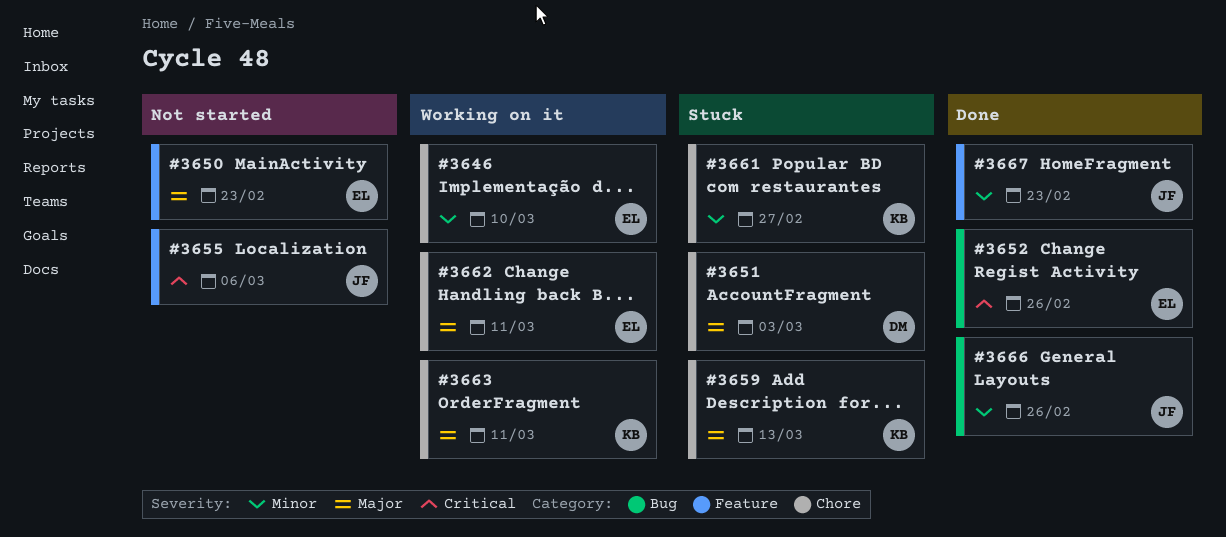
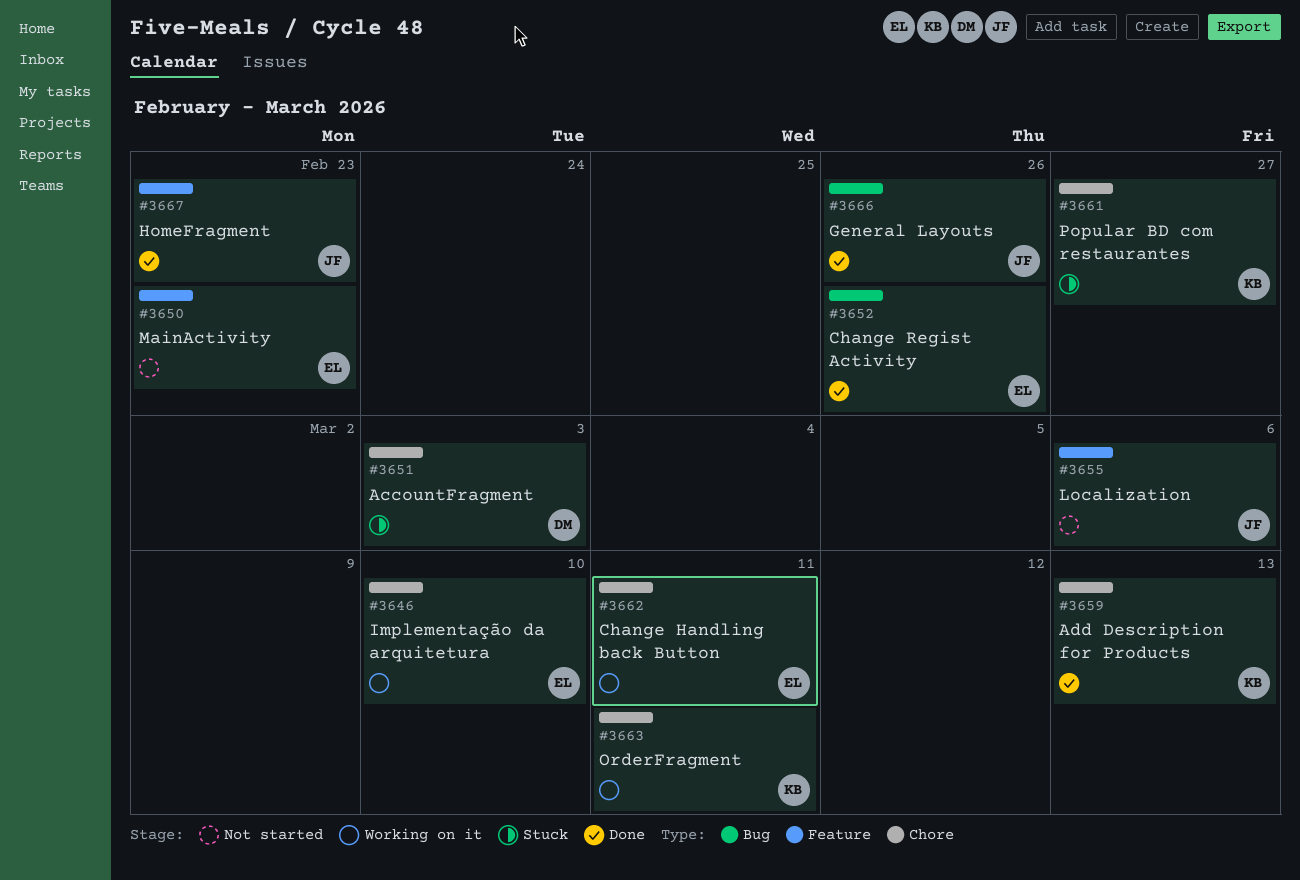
#3659, status: Stuck -> Done

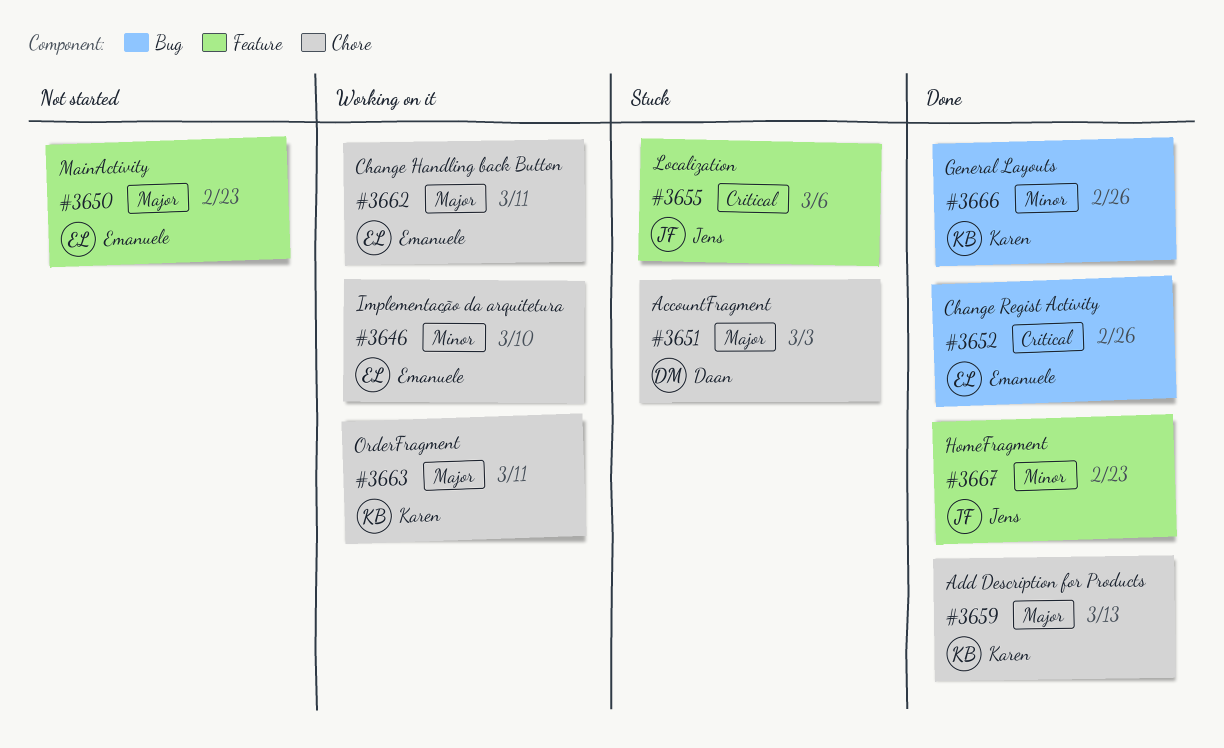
#3655, status: Not started -> Stuck
#3661: present -> none
#3666, owner: Jens -> Karen

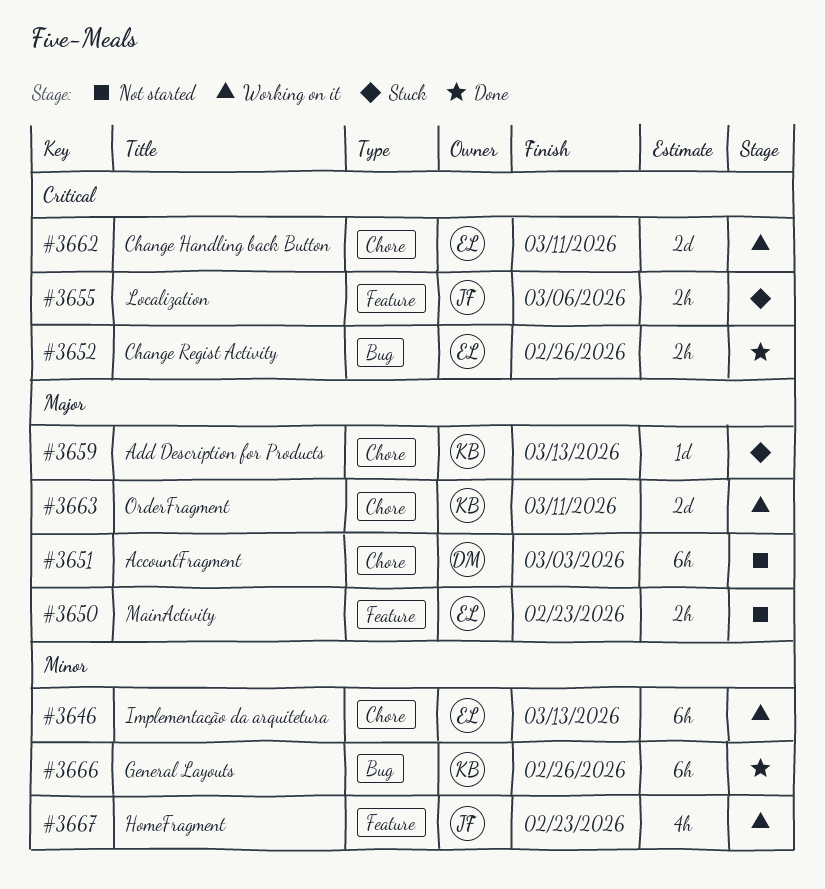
#3646, due: Mar 10 -> Mar 13
#3651, status: Stuck -> Not started
#3659, status: Done -> Stuck
#3662, priority: Major -> Critical
#3667, status: Done -> Working on it

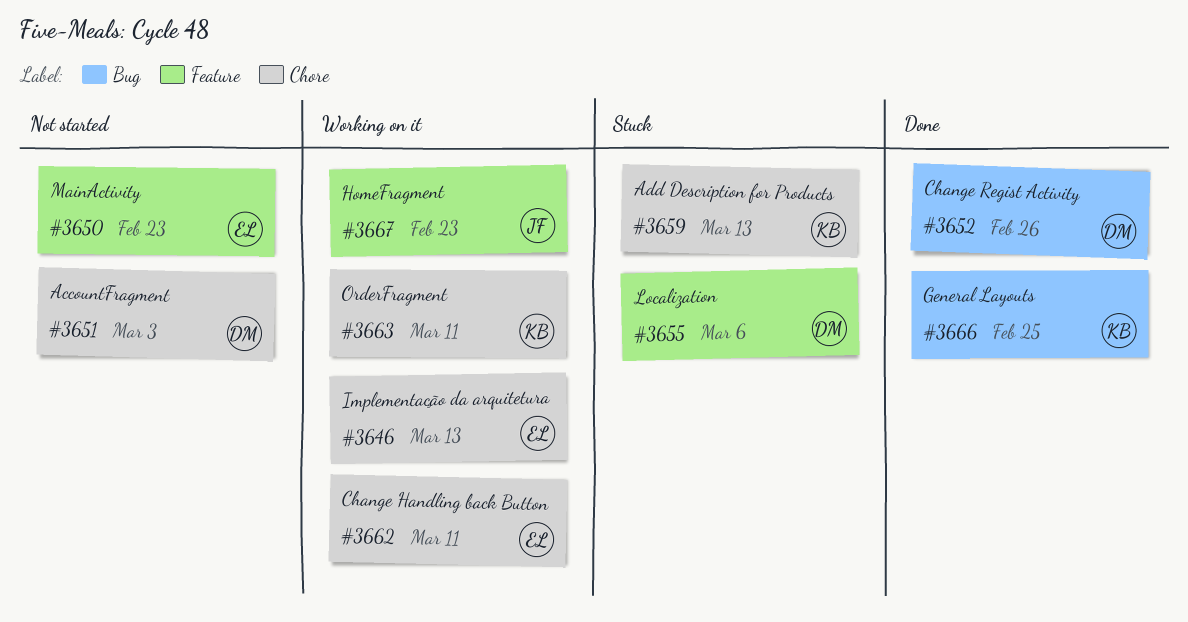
#3652, owner: EL -> DM
#3655, owner: JF -> DM
#3666, due: Feb 26 -> Feb 25

